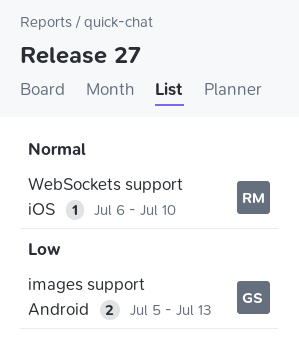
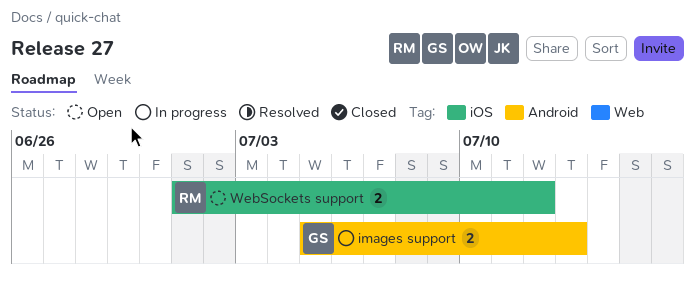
WebSockets support, estimate: 1 -> 2
WebSockets support, start: Jul 6 -> Jul 1
WebSockets support, due: Jul 10 -> Jul 12

